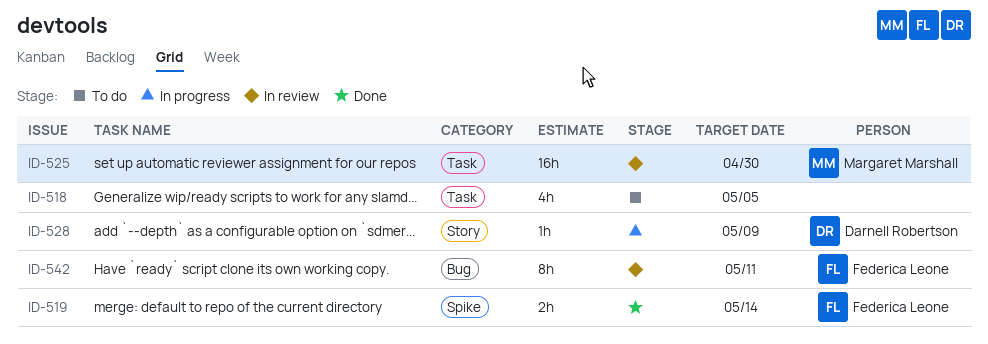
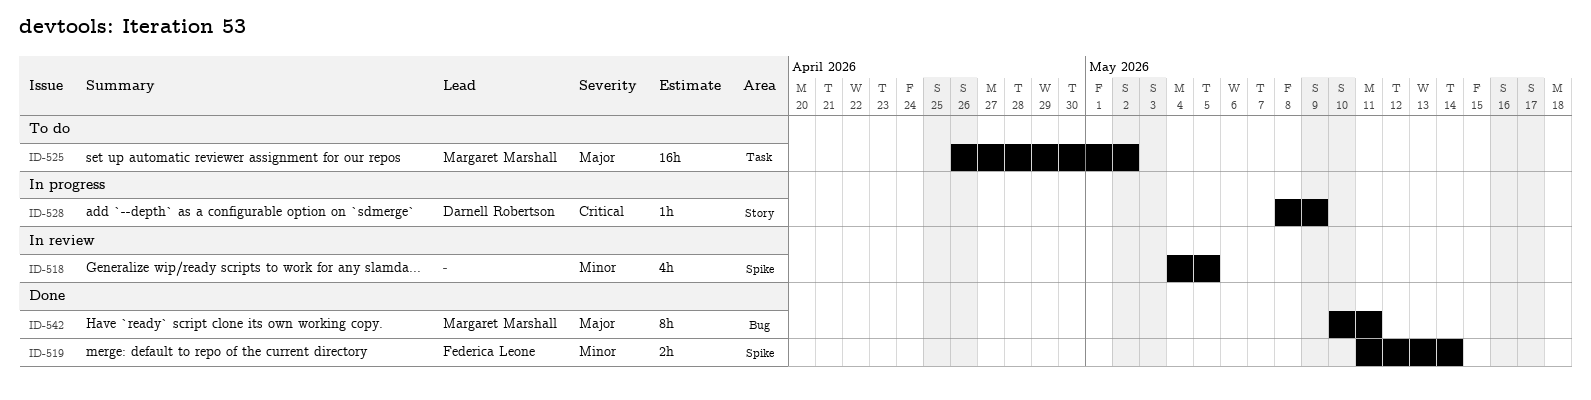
ID-518, status: To do -> In review
ID-518, label: Task -> Spike
ID-525, status: In review -> To do
ID-525, due: Apr 30 -> May 2
ID-542, status: In review -> Done
ID-542, owner: Federica Leone -> Margaret Marshall

